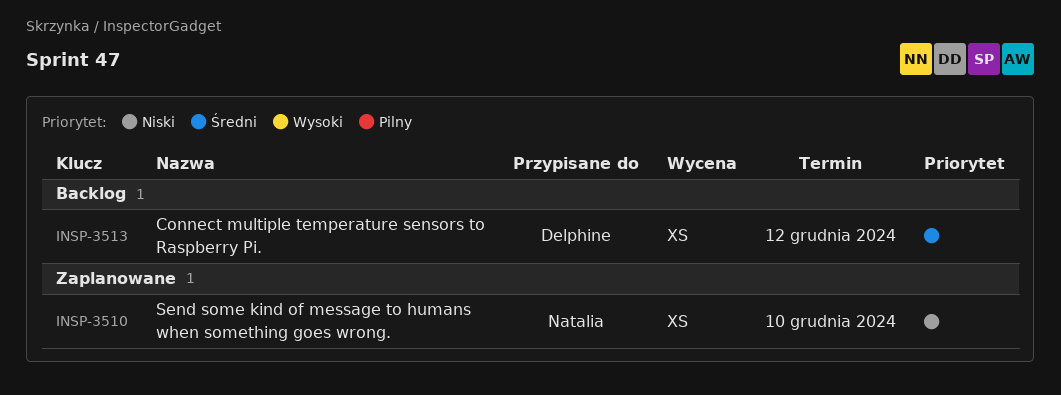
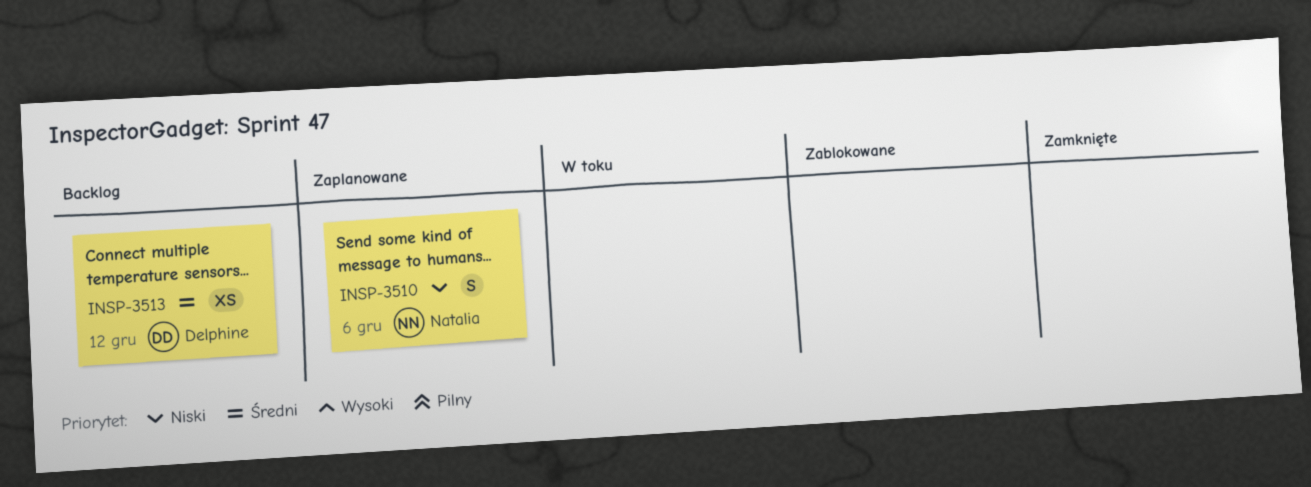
INSP-3510, estimate: XS -> S
INSP-3510, due: Dec 10 -> Dec 6

